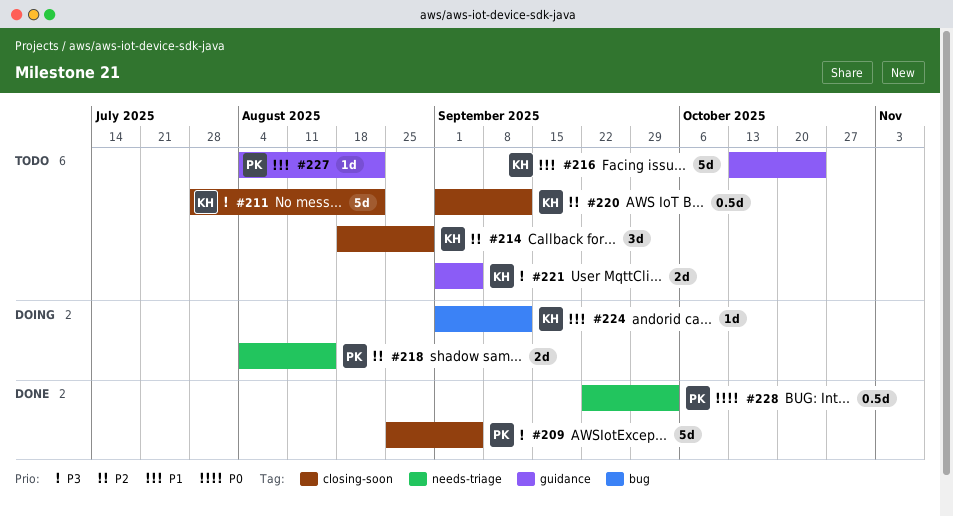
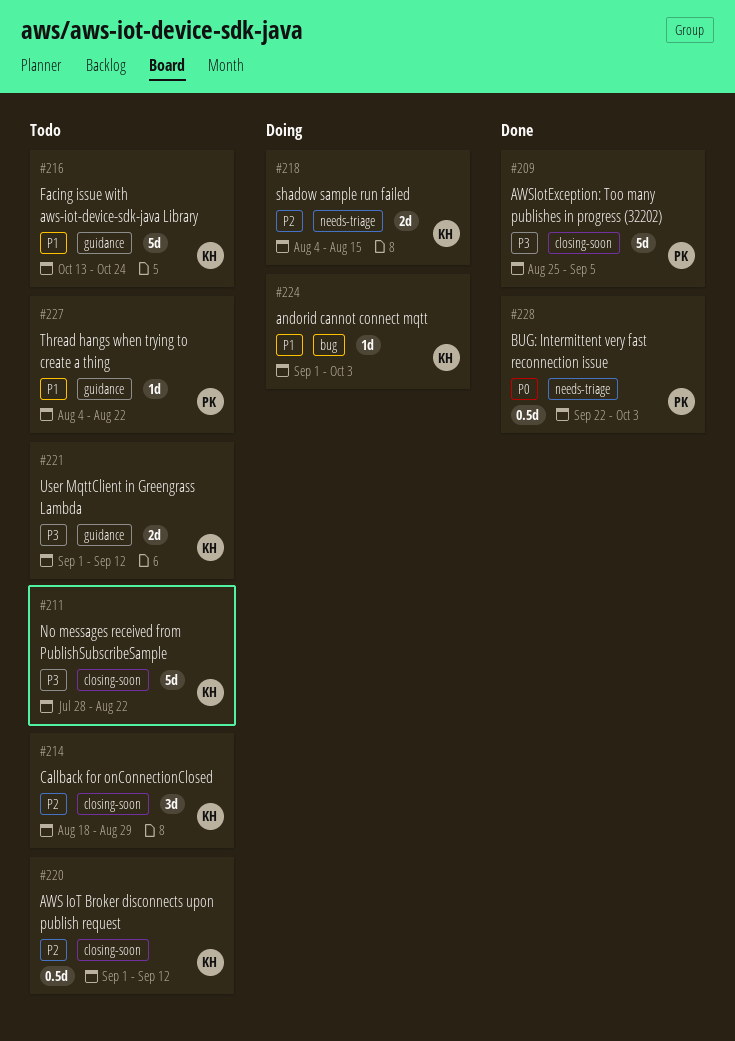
#218, owner: PK -> KH
#221, due: Sep 5 -> Sep 12
#224, due: Sep 12 -> Oct 3

